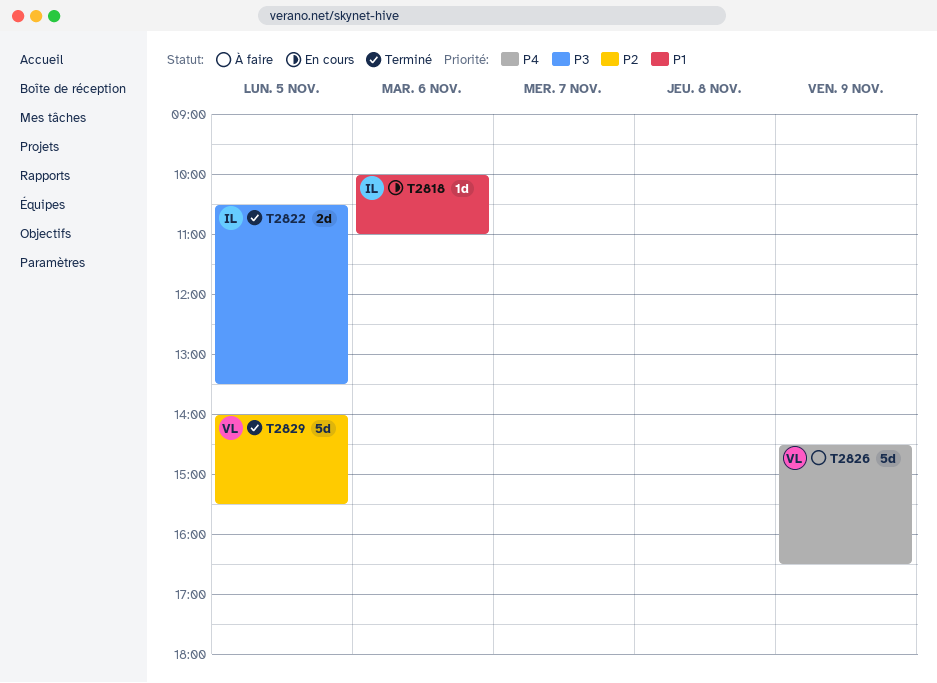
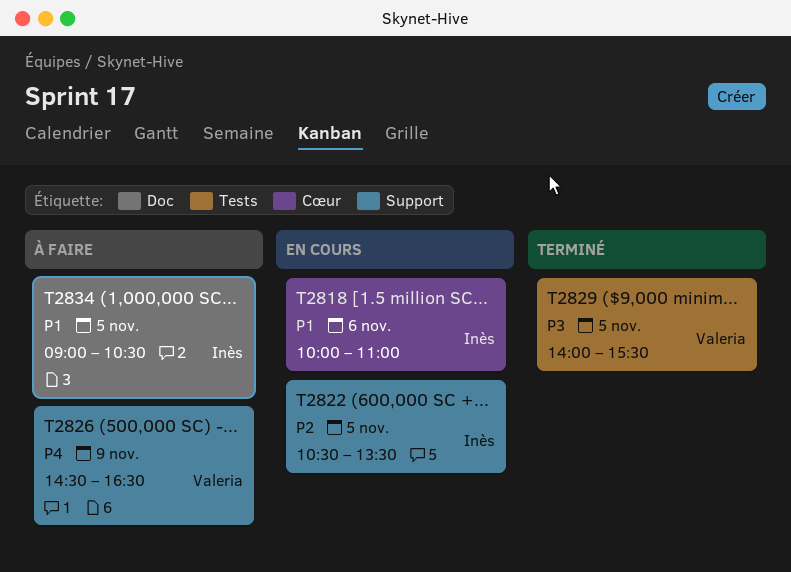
T2822, status: Terminé -> En cours
T2822, priority: P3 -> P2
T2829, priority: P2 -> P3
T2834: none -> present

